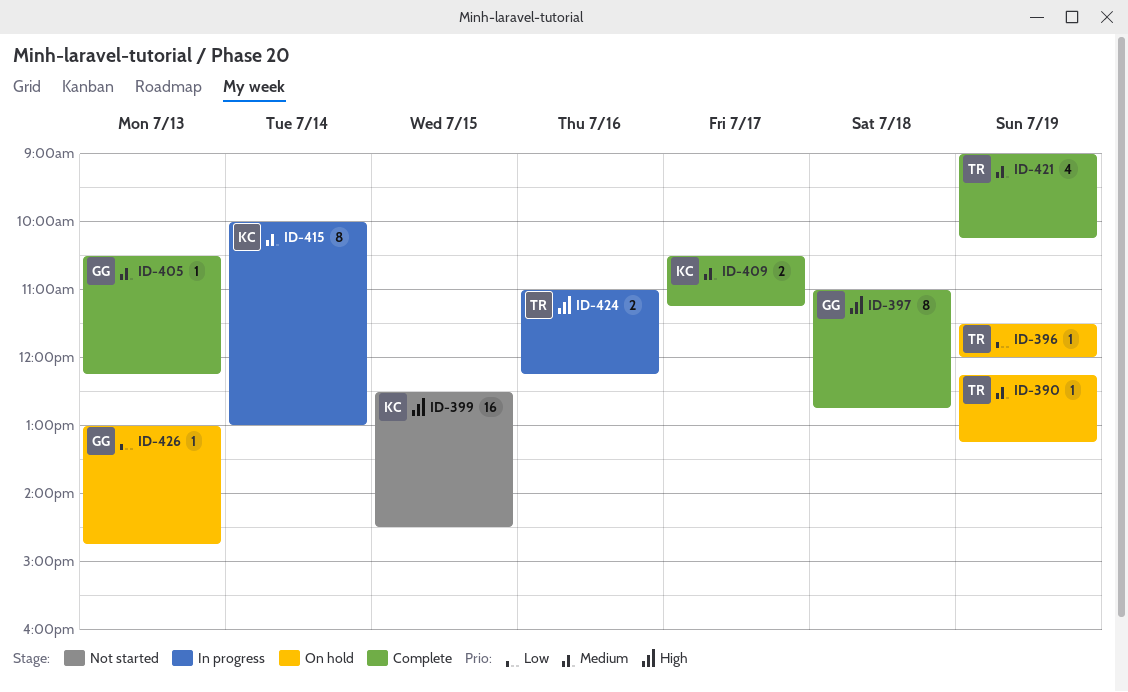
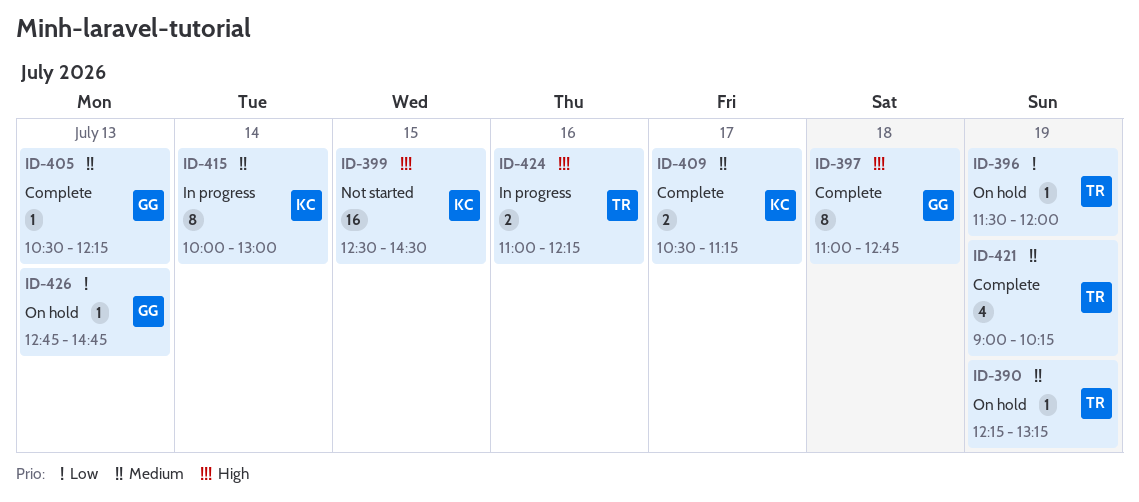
ID-426, begins: 13:00 -> 12:45

